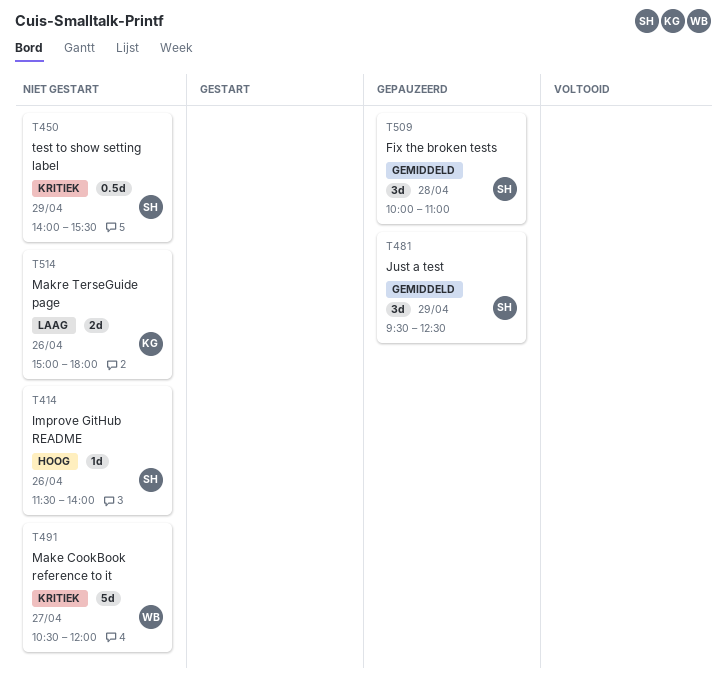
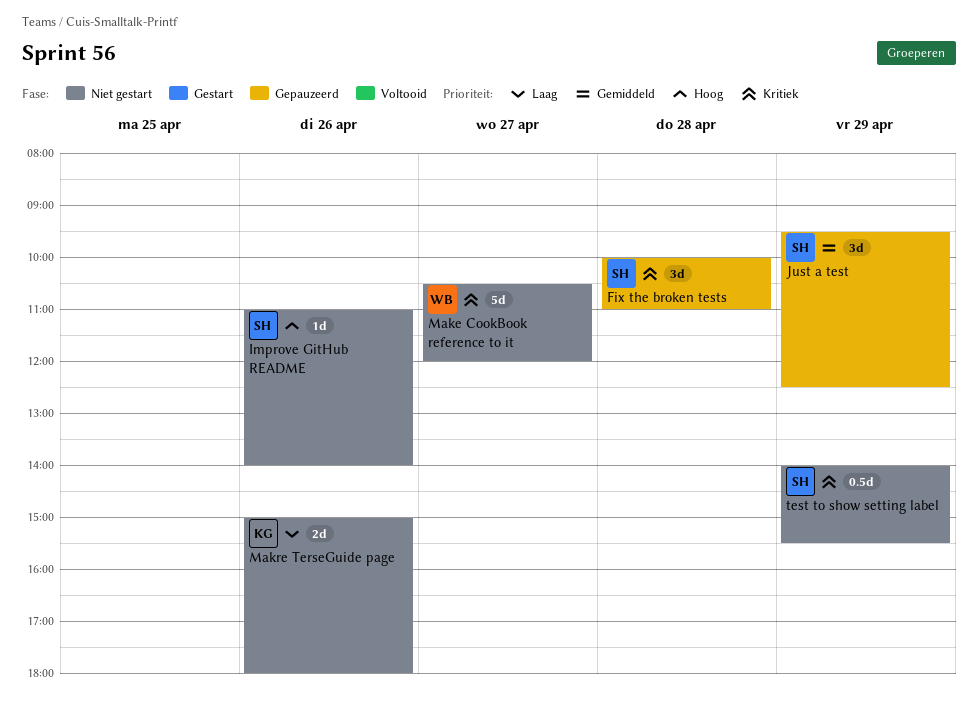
Fix the broken tests, priority: Gemiddeld -> Kritiek
Improve GitHub README, begins: 11:30 -> 11:00

